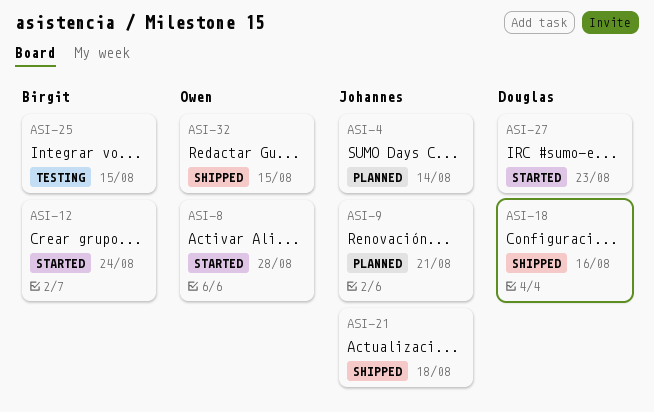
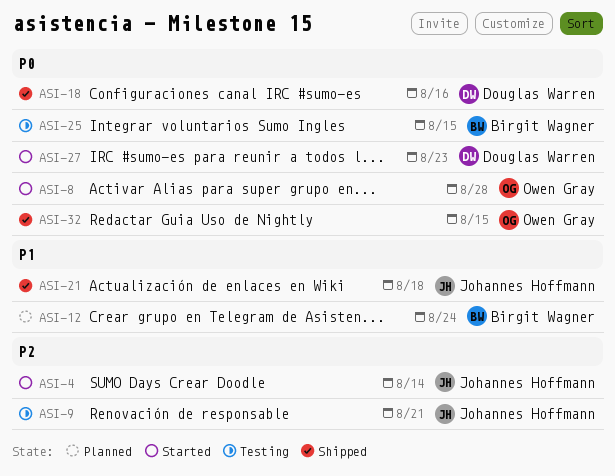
ASI-4, status: Planned -> Started
ASI-9, status: Planned -> Testing
ASI-12, status: Started -> Planned

